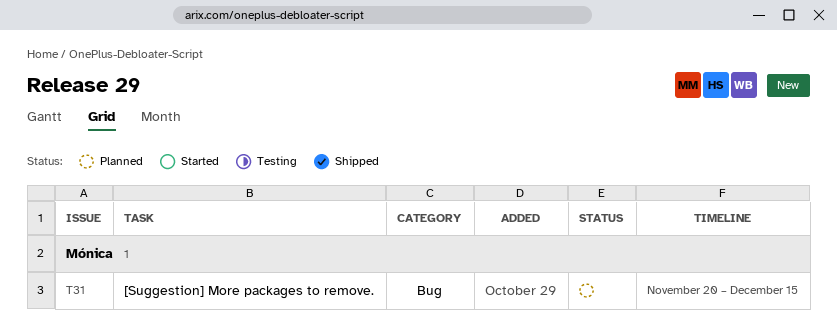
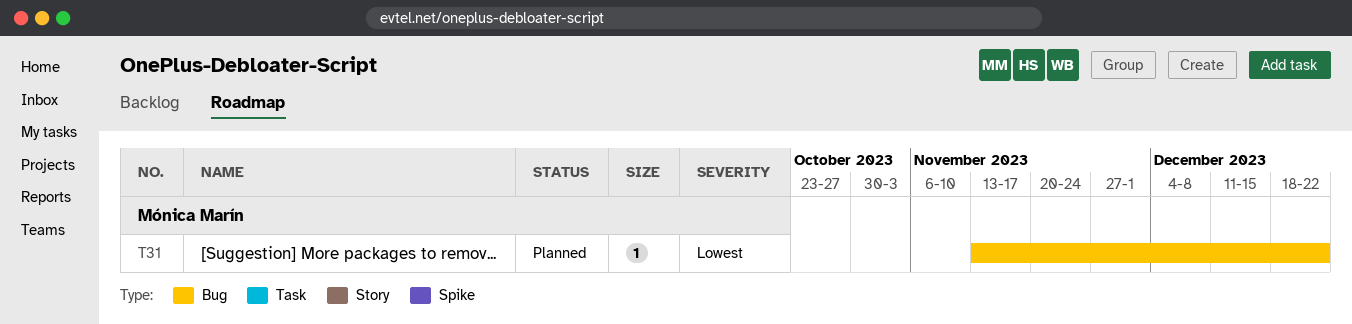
T31, start: Nov 20 -> Nov 13
T31, due: Dec 15 -> Dec 22

